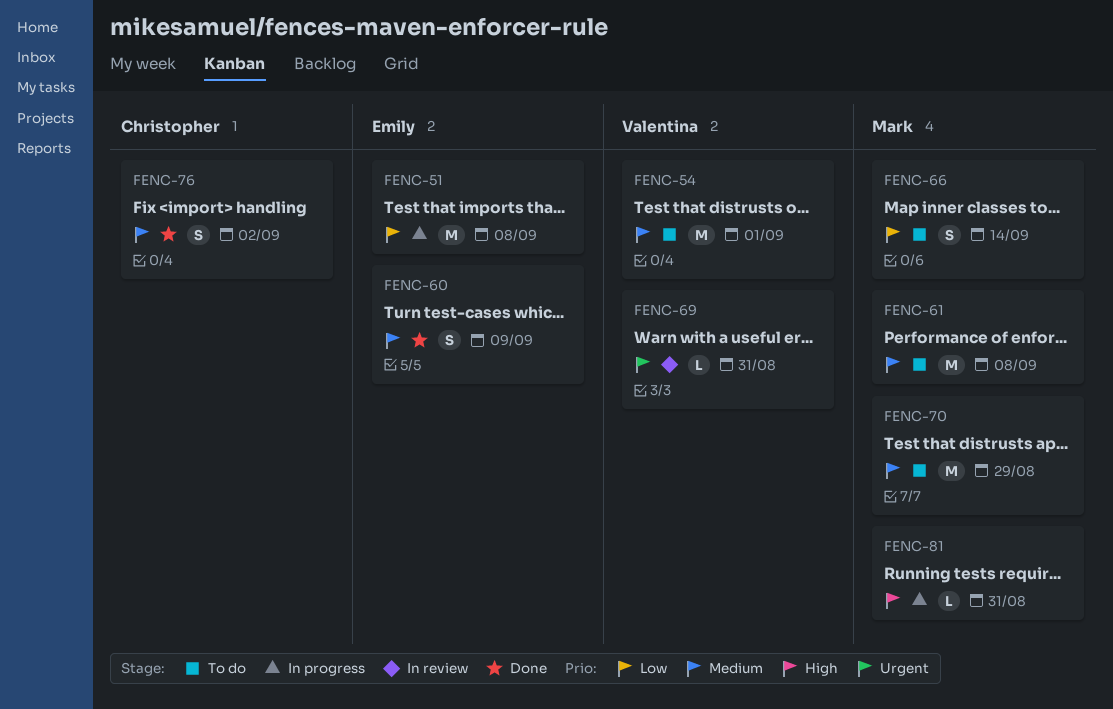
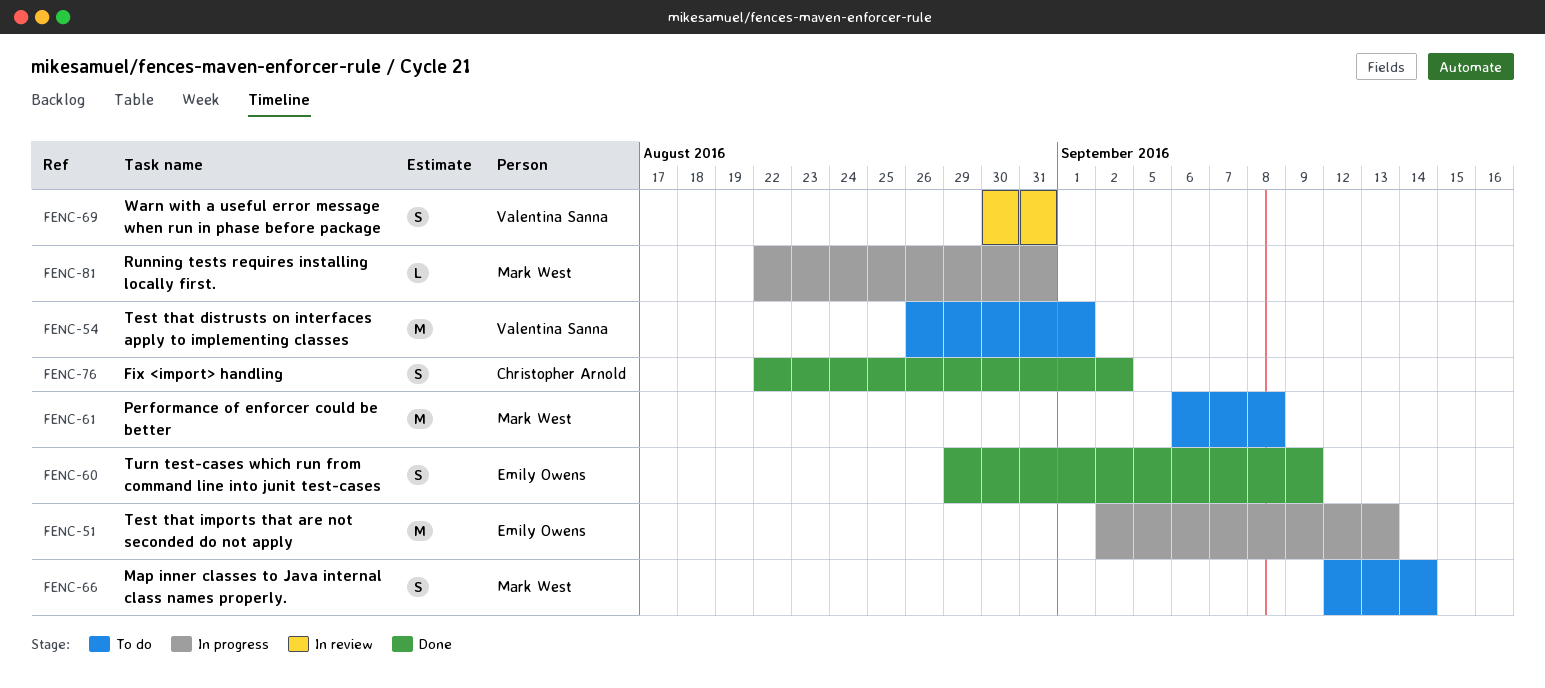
FENC-51, due: Sep 8 -> Sep 13
FENC-69, estimate: L -> S
FENC-70: present -> none

